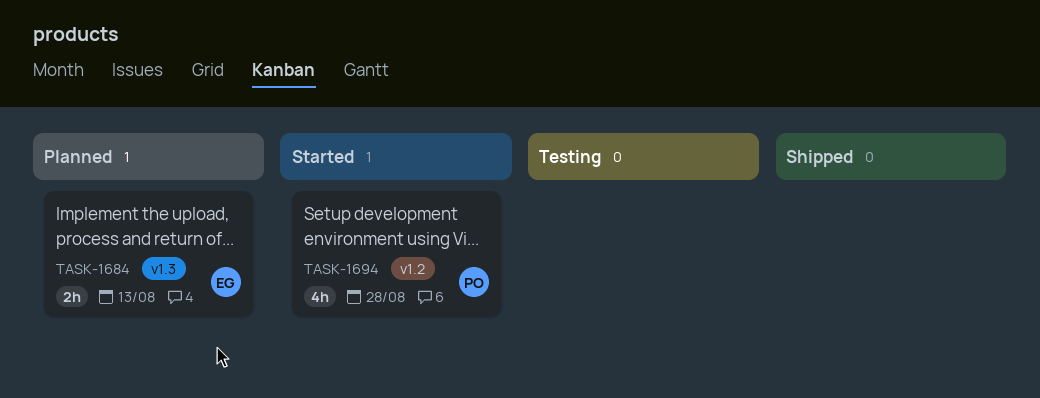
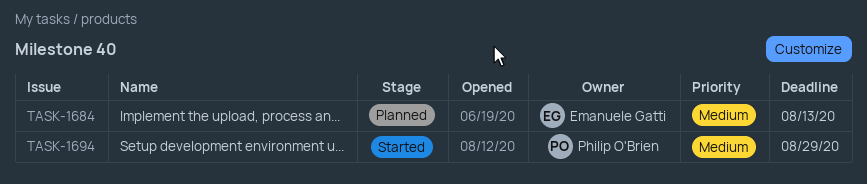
TASK-1694, due: Aug 28 -> Aug 29

